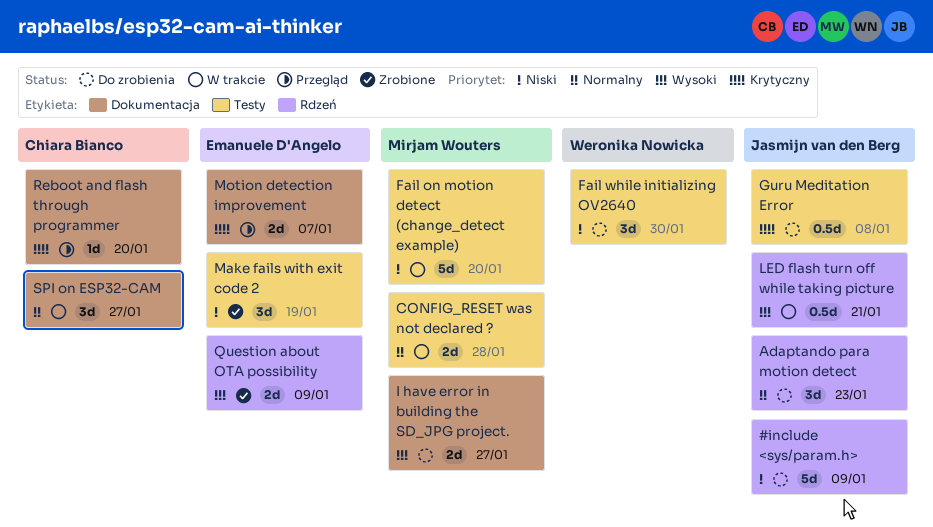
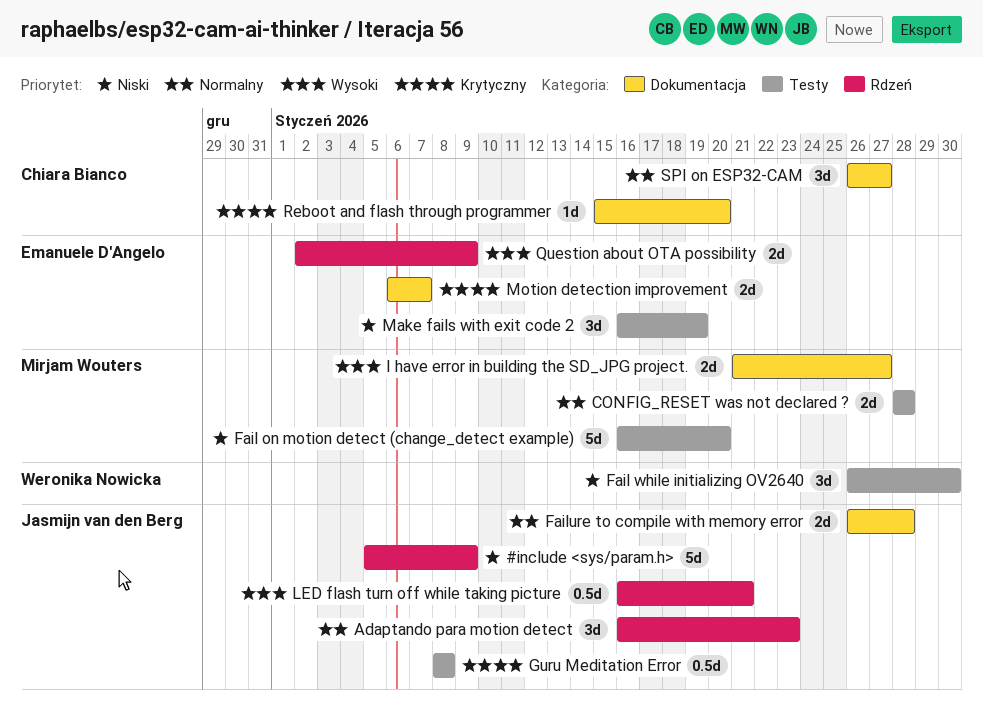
Failure to compile with memory error: none -> present

